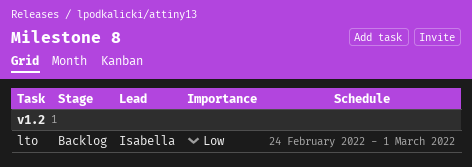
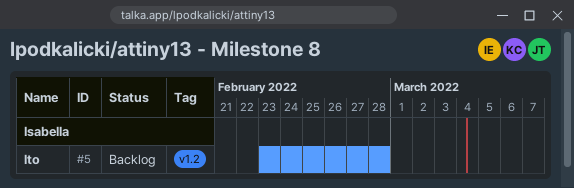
lto, start: Feb 24 -> Feb 23
lto, due: Mar 1 -> Feb 28

